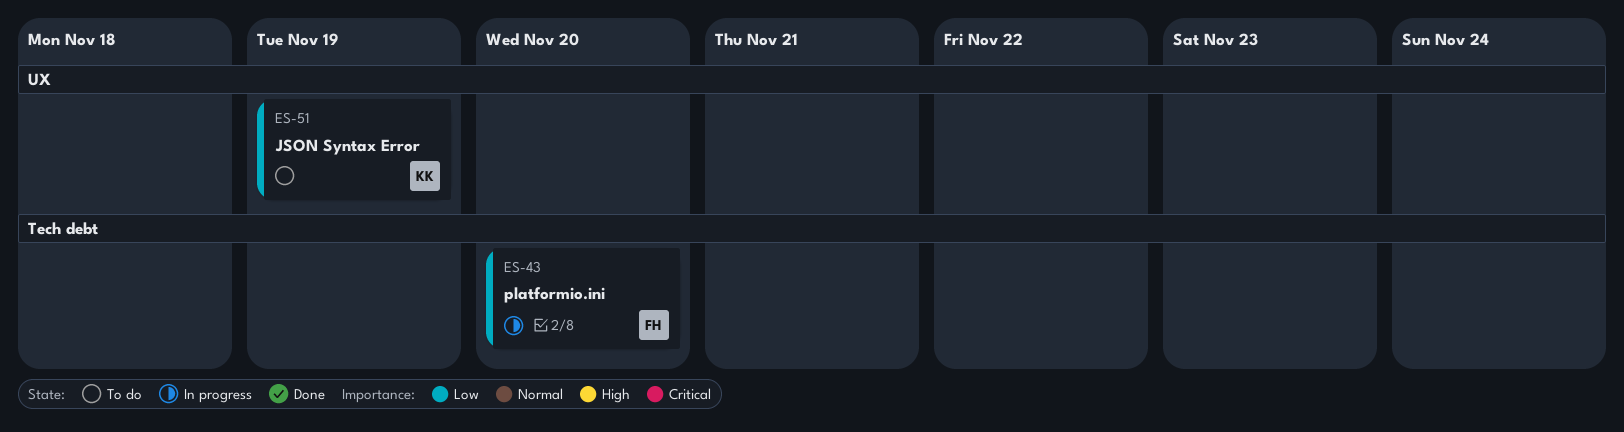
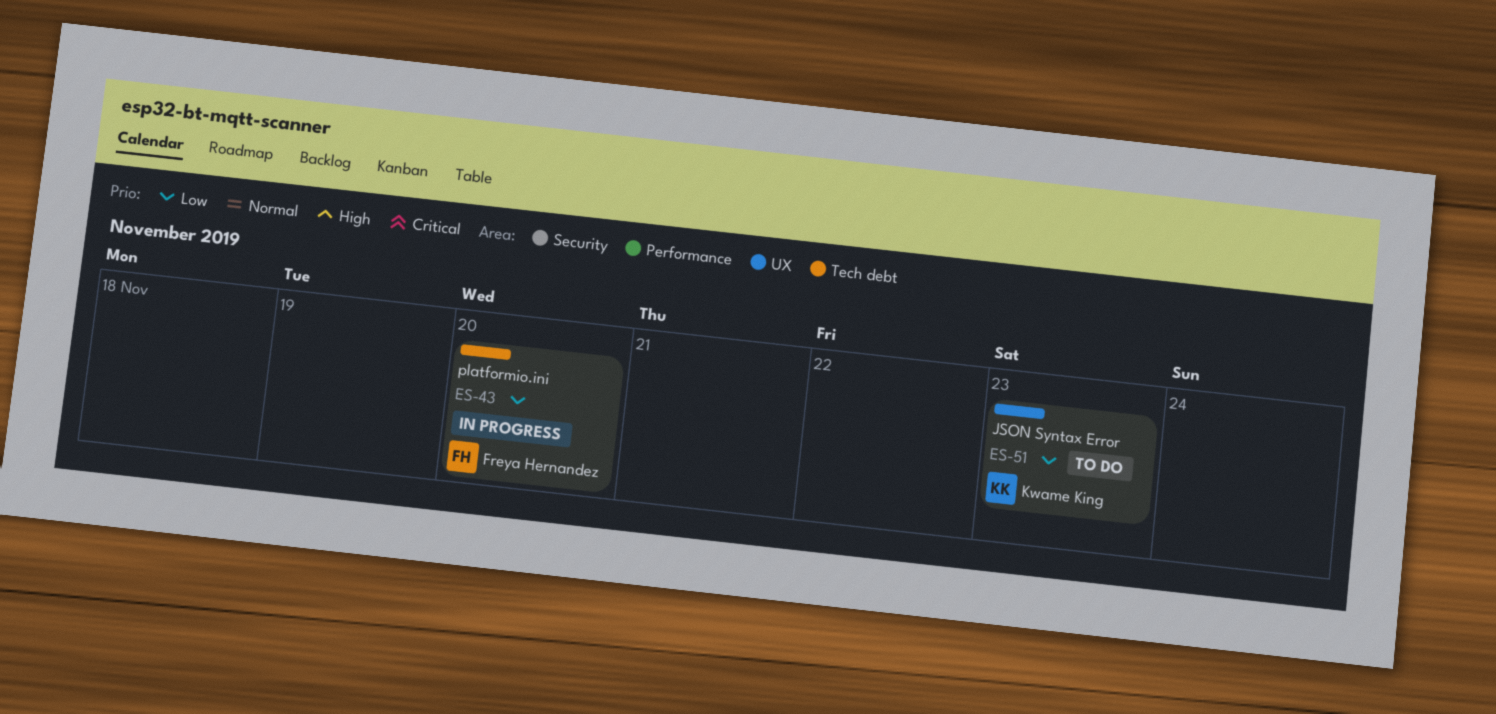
ES-51, due: Nov 19 -> Nov 23

